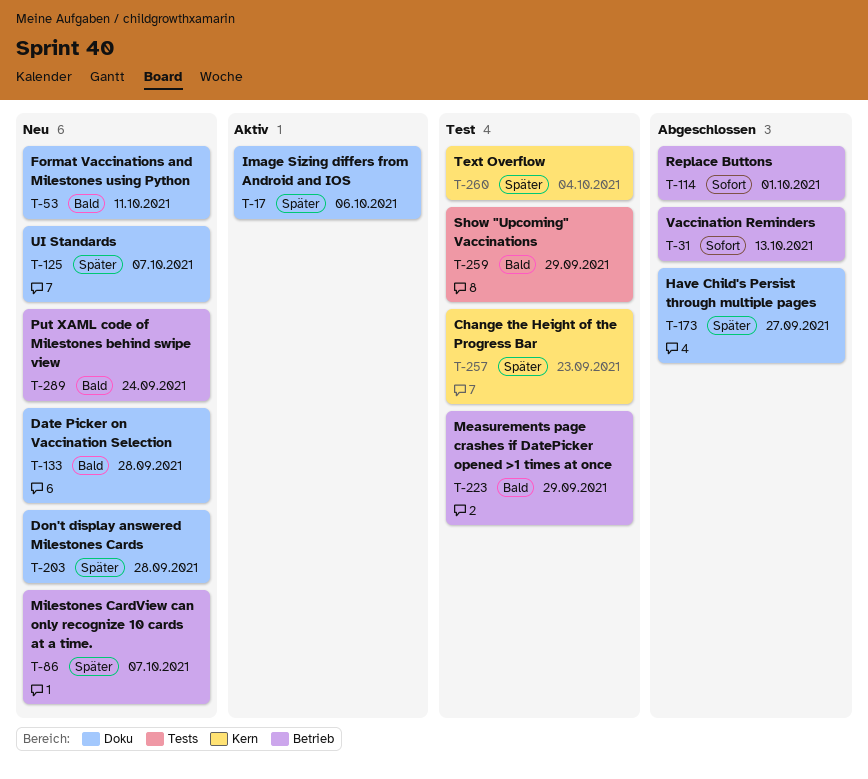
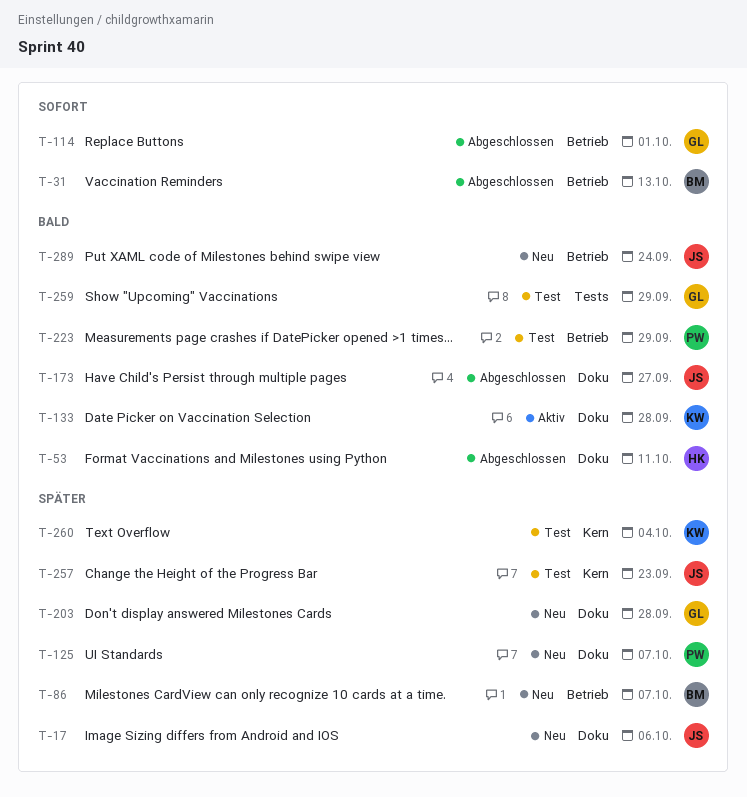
T-17, status: Aktiv -> Neu
T-53, status: Neu -> Abgeschlossen
T-133, status: Neu -> Aktiv
T-173, priority: Später -> Bald

